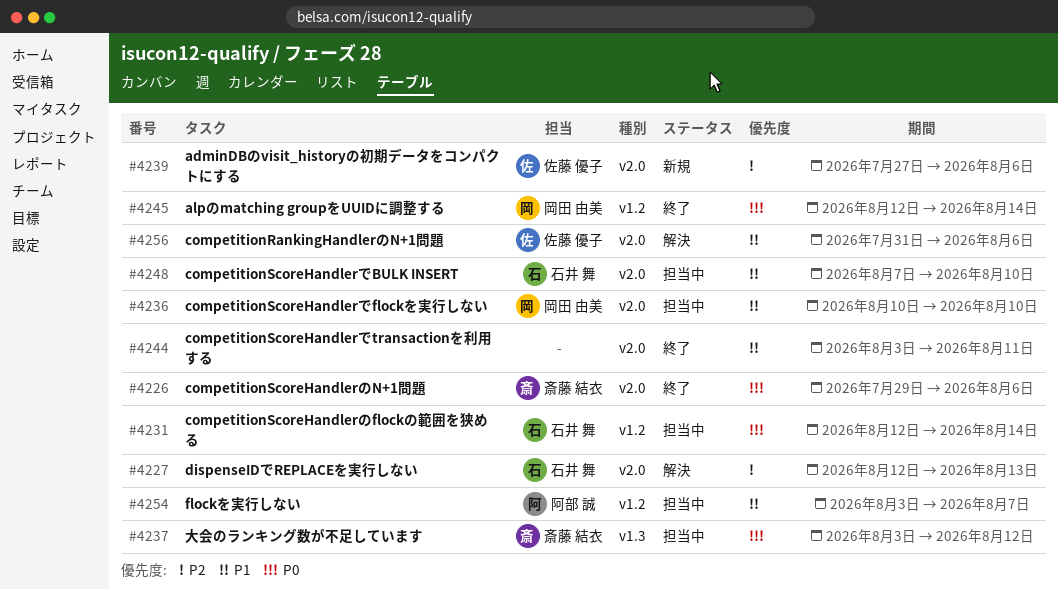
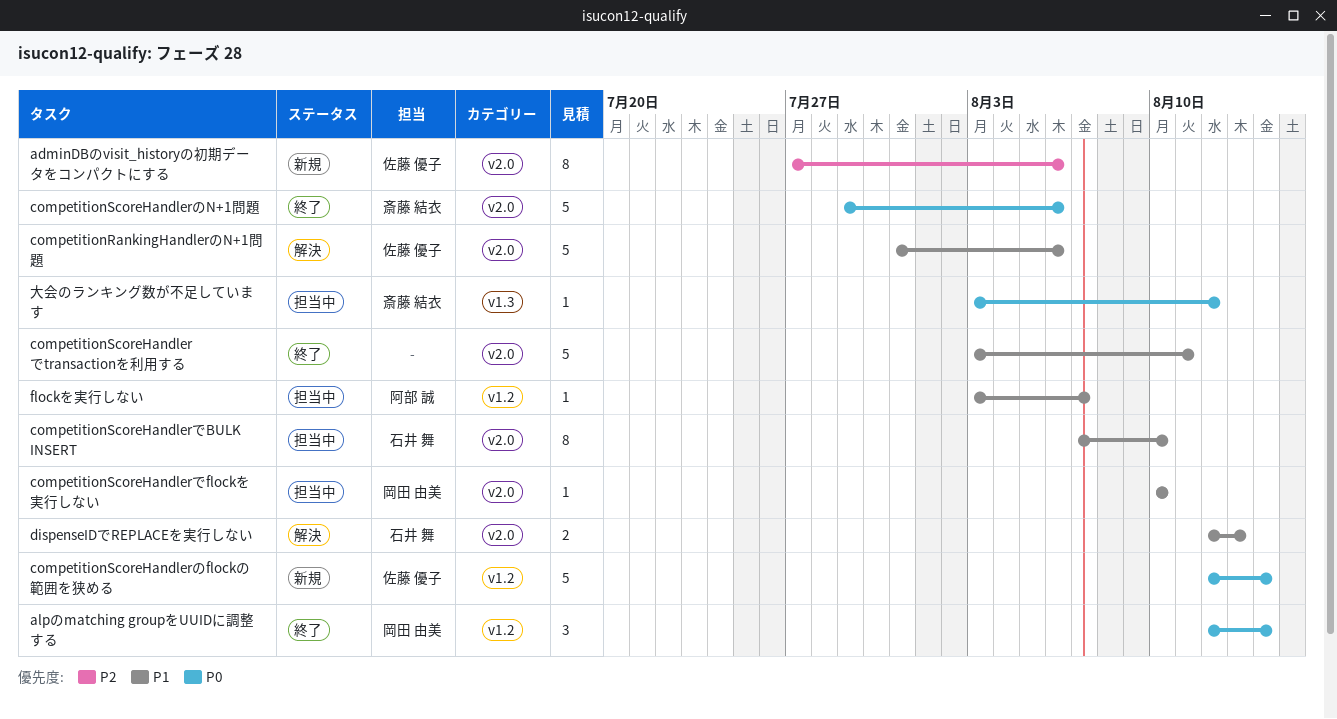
competitionScoreHandlerのflockの範囲を狭める, status: 担当中 -> 新規
competitionScoreHandlerのflockの範囲を狭める, owner: 石井 舞 -> 佐藤 優子
dispenseIDでREPLACEを実行しない, priority: P2 -> P1

